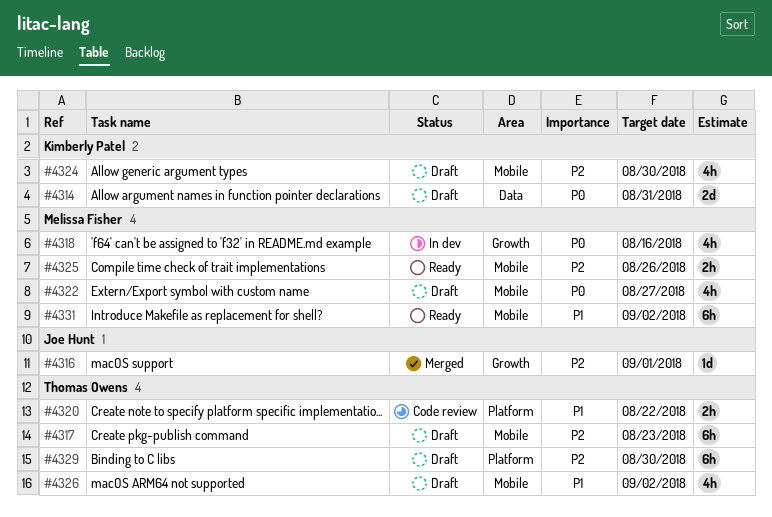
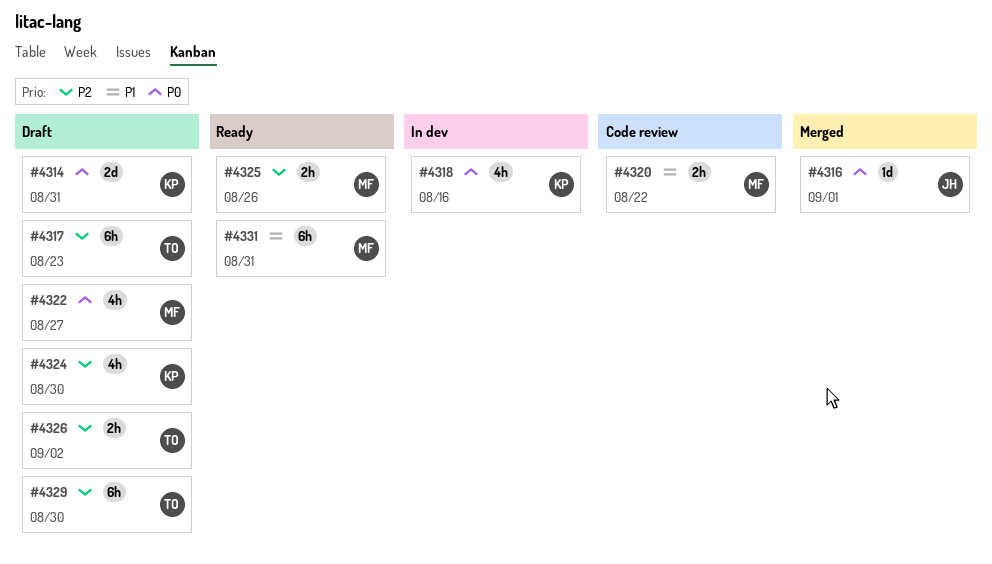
#4316, priority: P2 -> P0
#4318, owner: Melissa Fisher -> Kimberly Patel
#4320, owner: Thomas Owens -> Melissa Fisher
#4326, priority: P1 -> P2
#4326, estimate: 4h -> 2h
#4331, due: Sep 2 -> Aug 31

